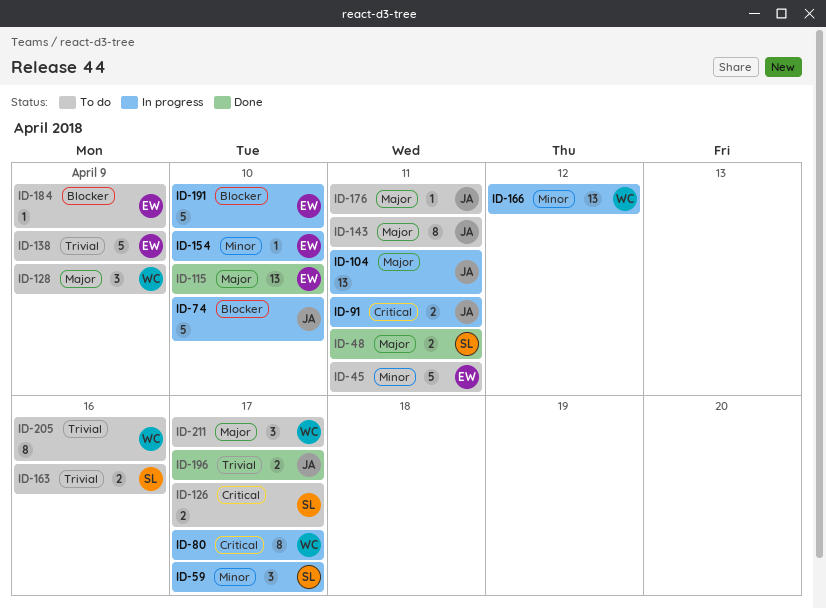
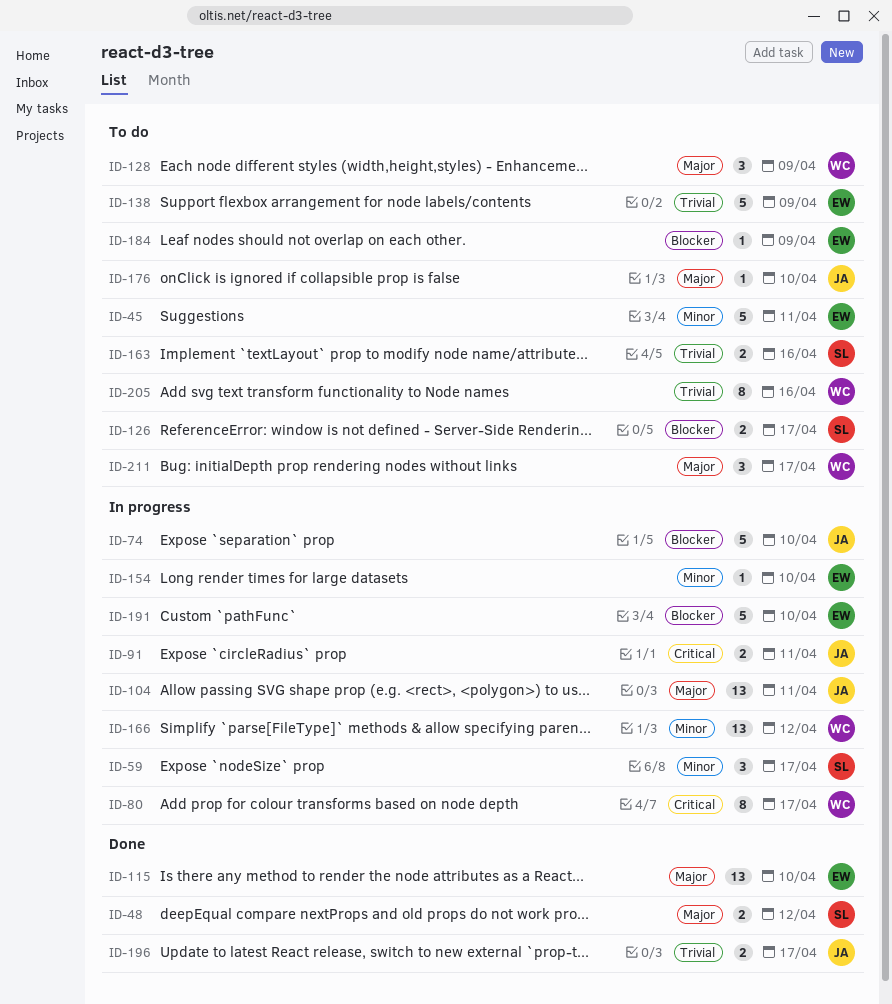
ID-48, due: Apr 11 -> Apr 12
ID-126, priority: Critical -> Blocker
ID-143: present -> none
ID-176, due: Apr 11 -> Apr 10

